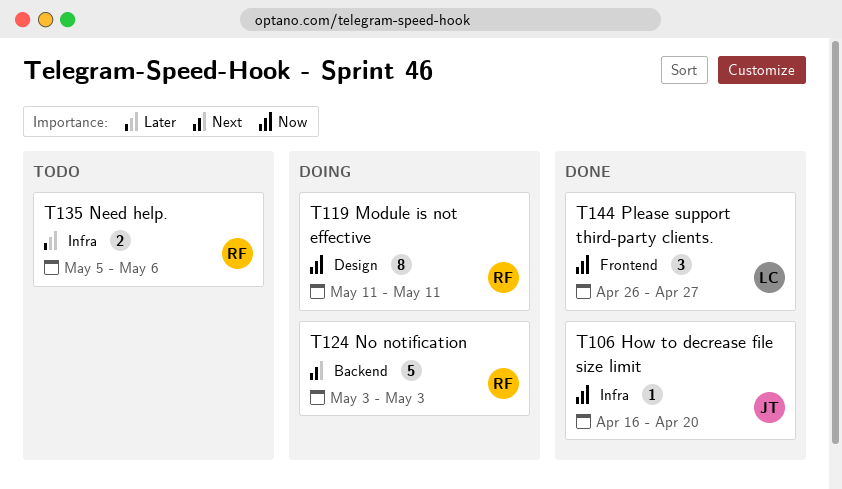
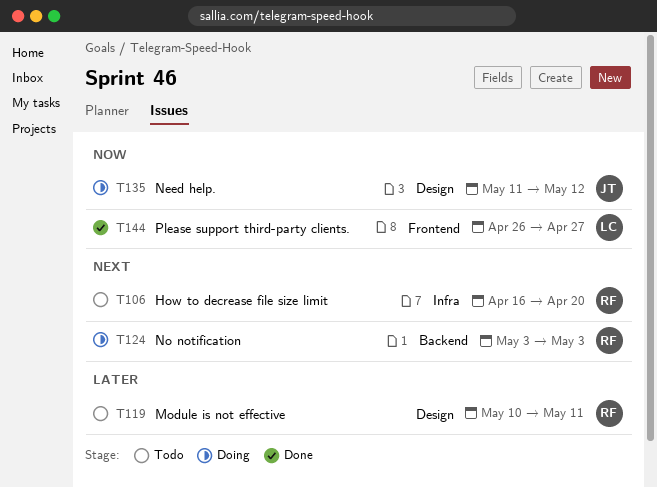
T106, status: Done -> Todo
T106, owner: JT -> RF
T106, priority: Now -> Next
T119, status: Doing -> Todo
T119, priority: Now -> Later
T119, start: May 11 -> May 10
T135, status: Todo -> Doing
T135, owner: RF -> JT
T135, priority: Later -> Now
T135, label: Infra -> Design
T135, start: May 5 -> May 11
T135, due: May 6 -> May 12

